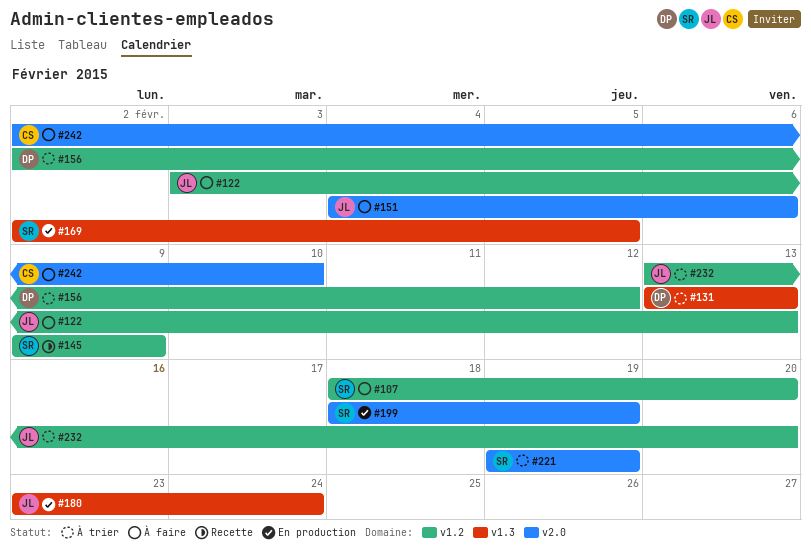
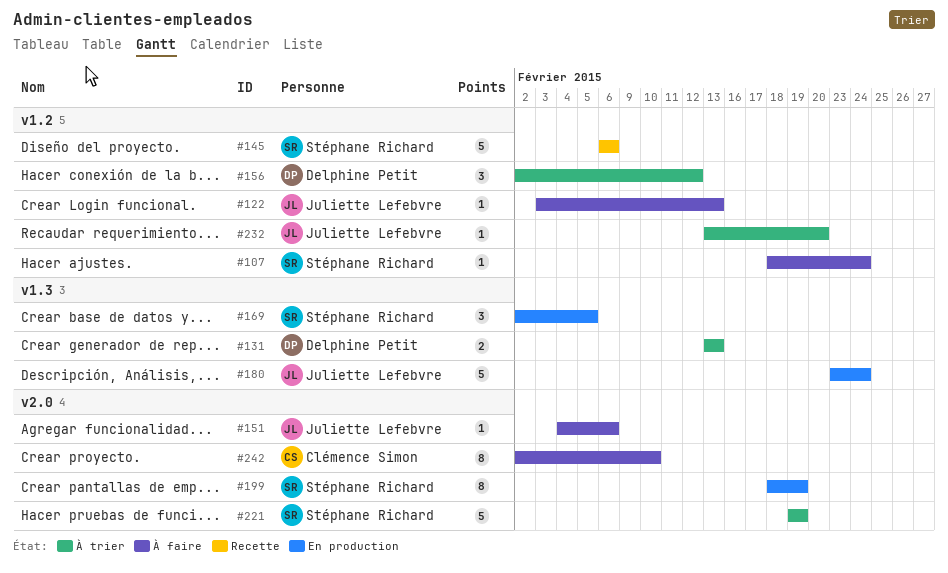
#107, due: Feb 20 -> Feb 24
#145, start: Feb 9 -> Feb 6
#145, due: Feb 9 -> Feb 6

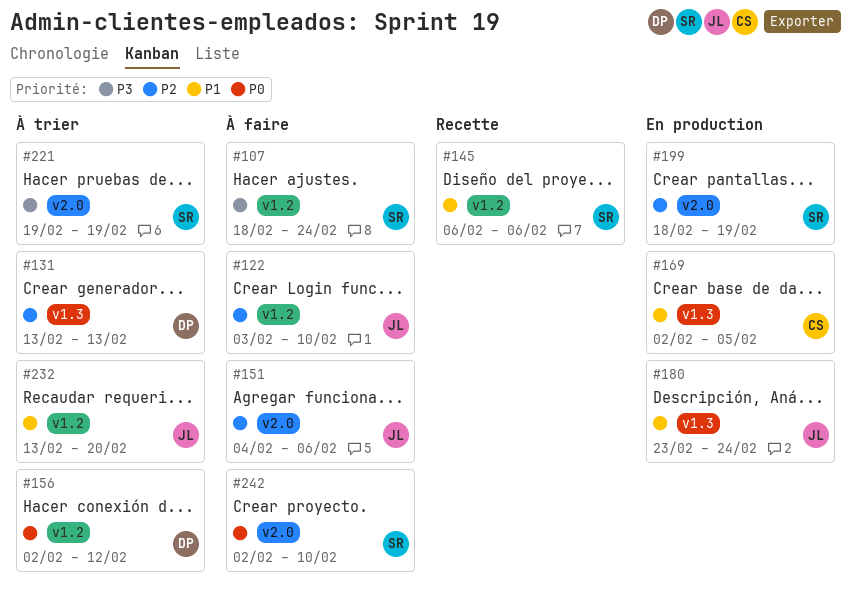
#122, due: Feb 13 -> Feb 10
#169, owner: Stéphane Richard -> Clémence Simon
#242, owner: Clémence Simon -> Stéphane Richard

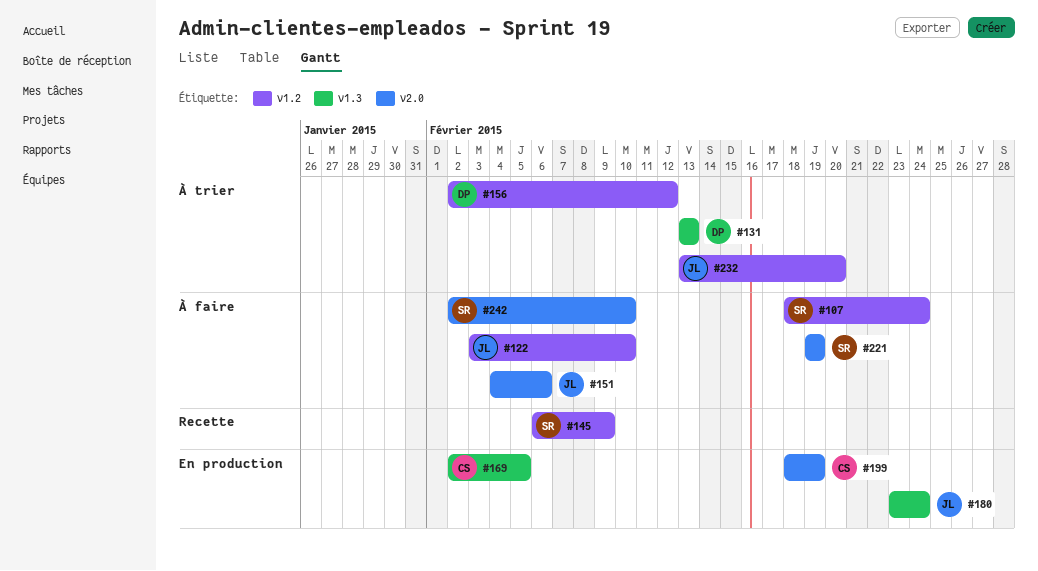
#145, due: Feb 6 -> Feb 9
#199, owner: SR -> CS
#221, status: À trier -> À faire

